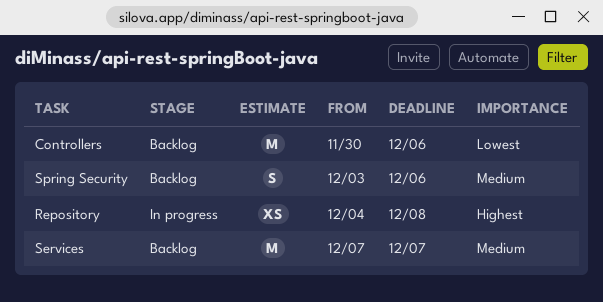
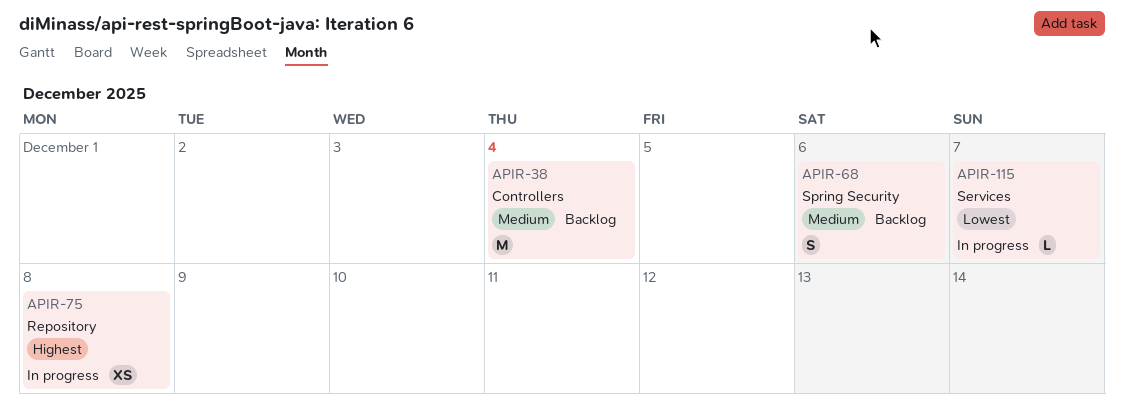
Controllers, priority: Lowest -> Medium
Controllers, due: Dec 6 -> Dec 4
Services, status: Backlog -> In progress
Services, priority: Medium -> Lowest
Services, estimate: M -> L

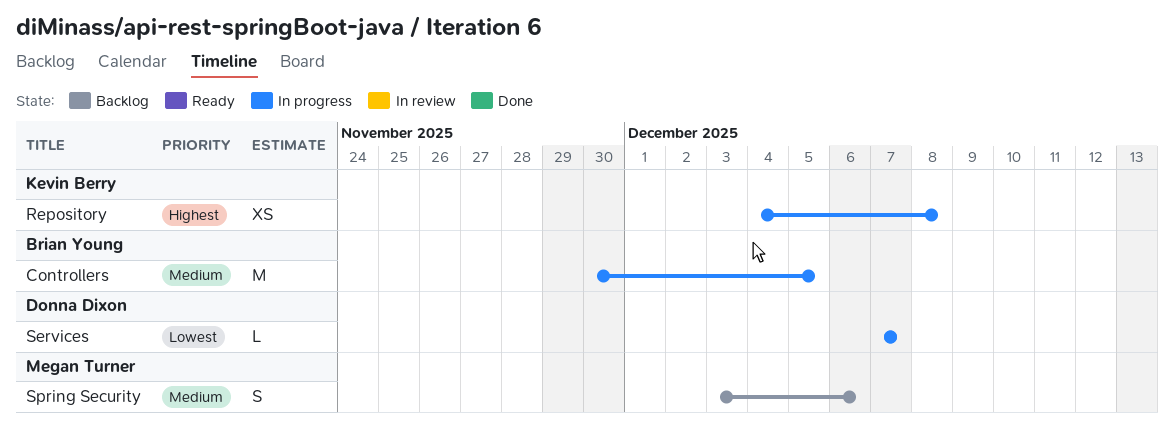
Controllers, status: Backlog -> In progress
Controllers, due: Dec 4 -> Dec 5

